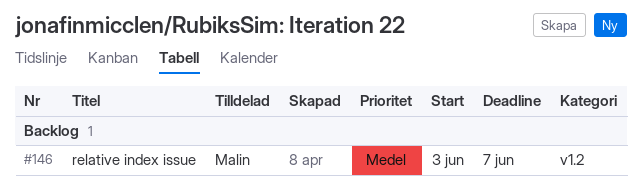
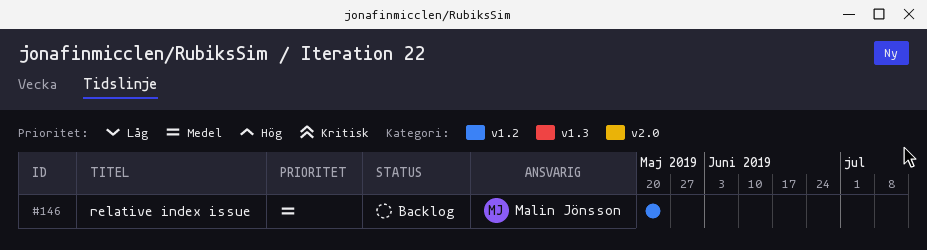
#146, start: Jun 3 -> May 20
#146, due: Jun 7 -> May 24

